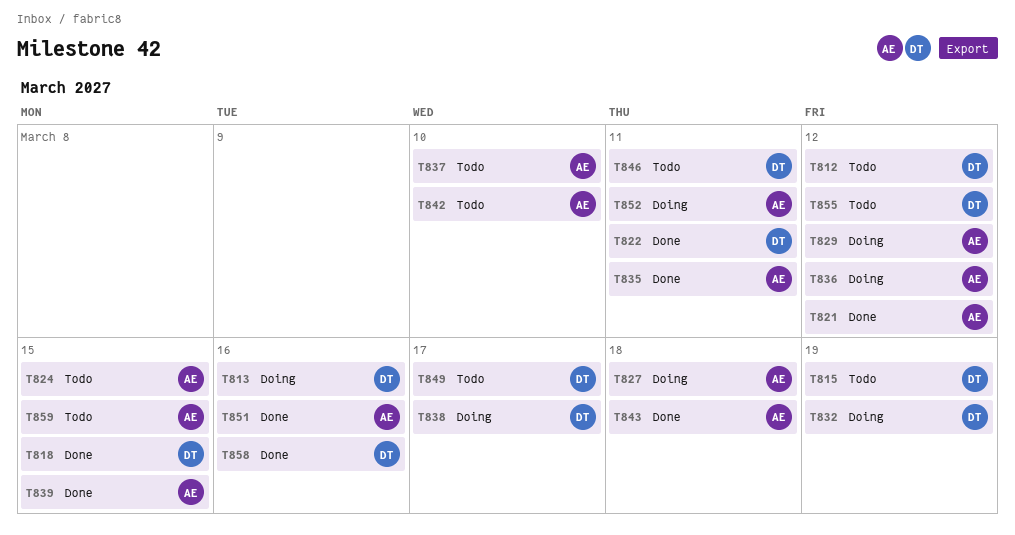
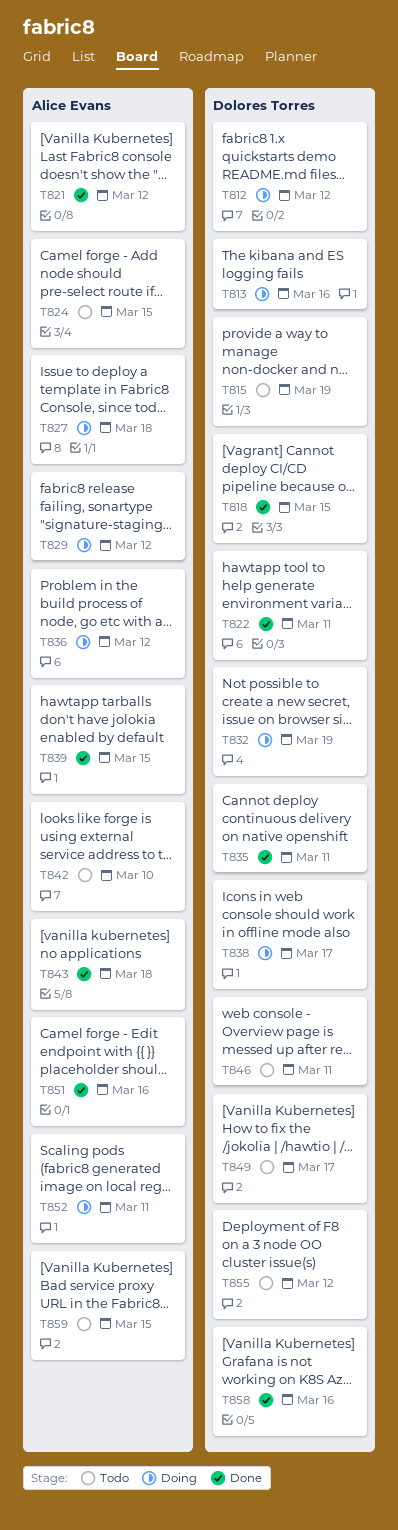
T812, status: Todo -> Doing
T835, owner: Alice Evans -> Dolores Torres
T837: present -> none

